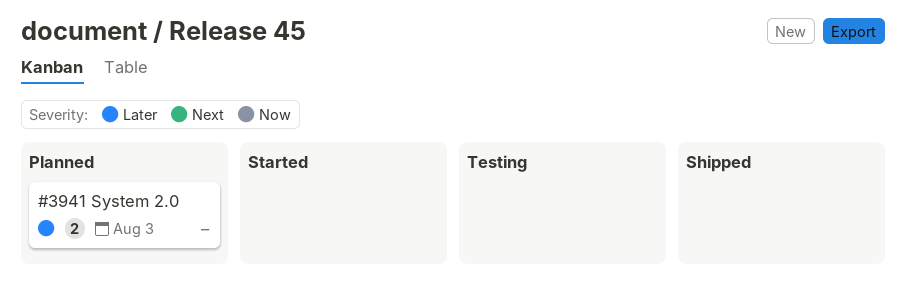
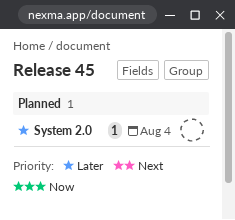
System 2.0, estimate: 2 -> 1
System 2.0, due: Aug 3 -> Aug 4

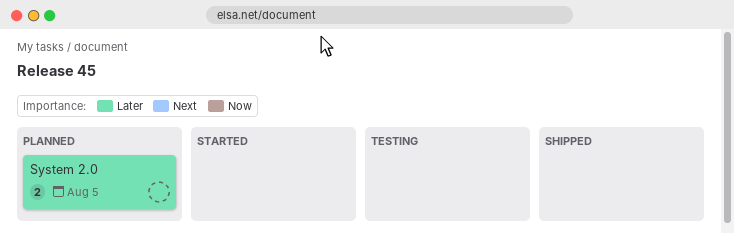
System 2.0, estimate: 1 -> 2
System 2.0, due: Aug 4 -> Aug 5

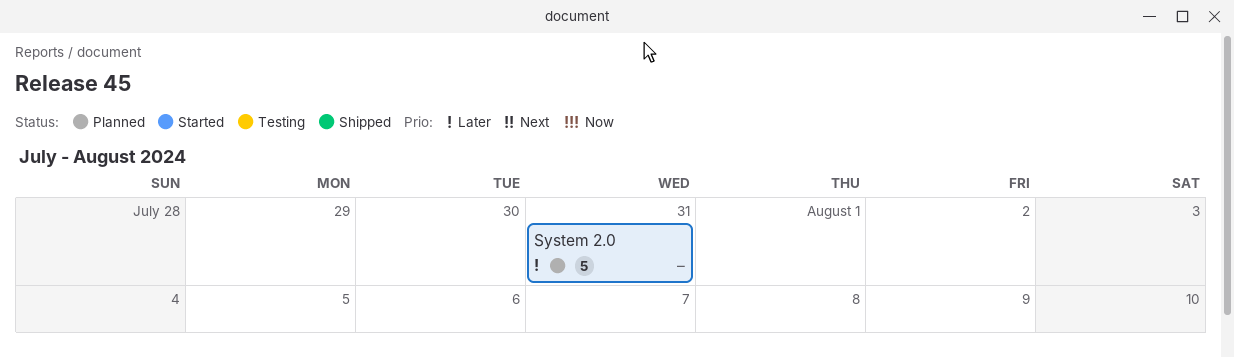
System 2.0, estimate: 2 -> 5
System 2.0, due: Aug 5 -> Jul 31

